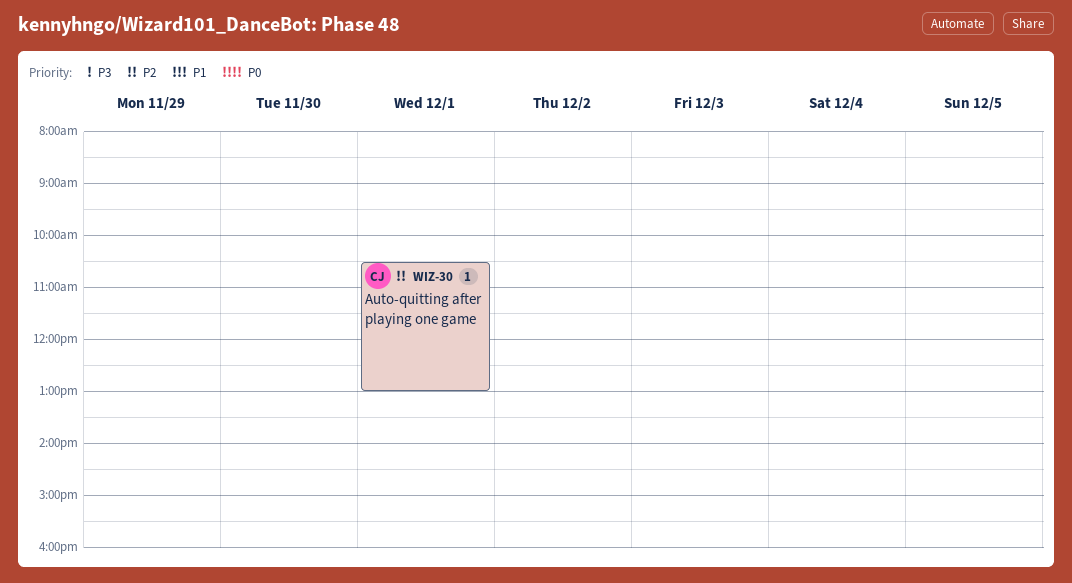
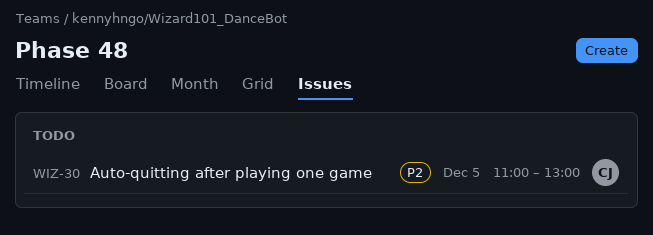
WIZ-30, day: Dec 1 -> Dec 5
WIZ-30, begins: 10:30 -> 11:00

